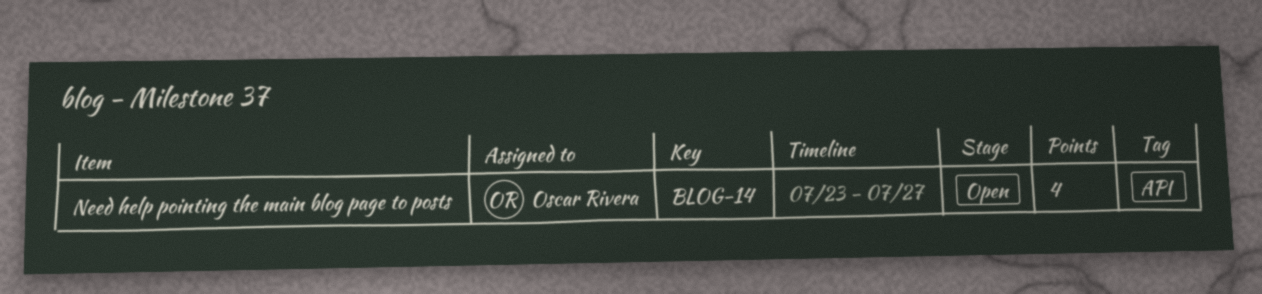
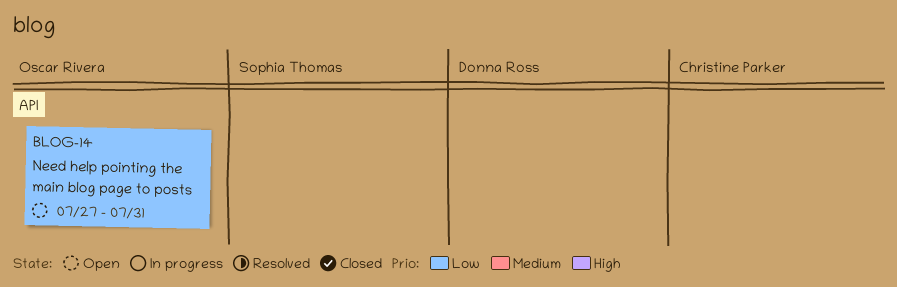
BLOG-14, start: Jul 23 -> Jul 27
BLOG-14, due: Jul 27 -> Jul 31

